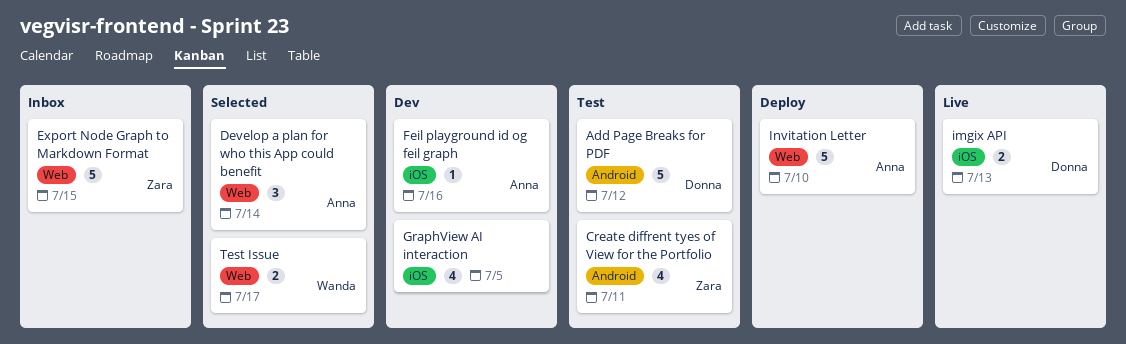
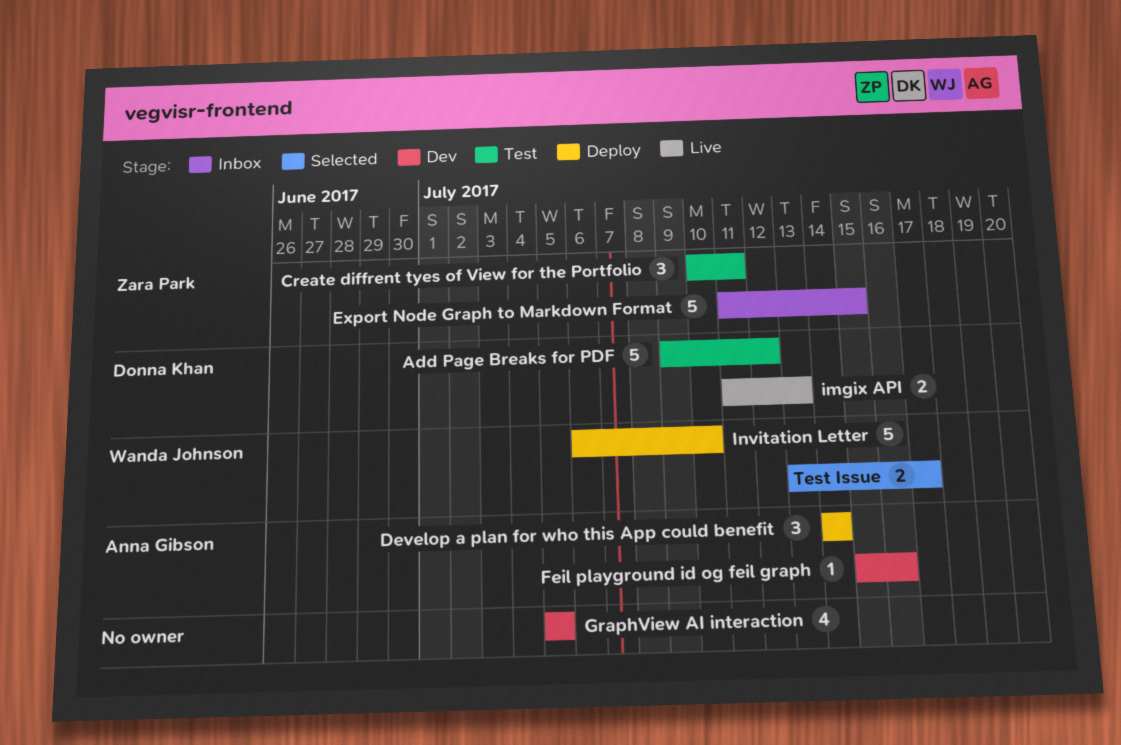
Create diffrent tyes of View for the Portfolio, estimate: 4 -> 3
Develop a plan for who this App could benefit, status: Selected -> Deploy
Invitation Letter, owner: Anna Gibson -> Wanda Johnson

